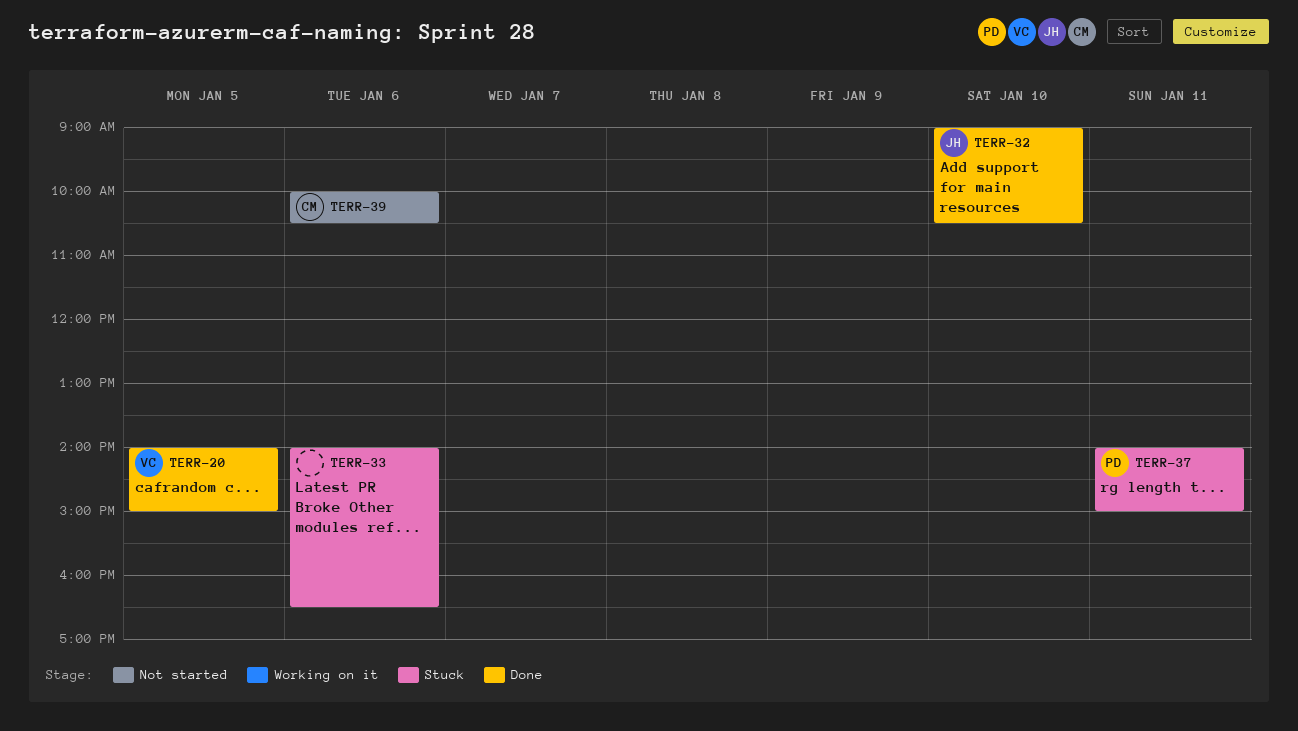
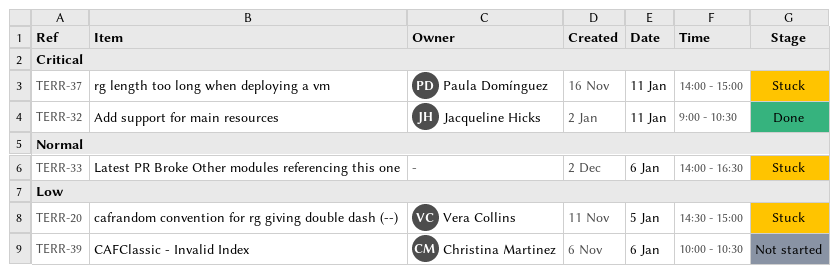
TERR-20, status: Done -> Stuck
TERR-20, begins: 14:00 -> 14:30
TERR-32, day: Jan 10 -> Jan 11

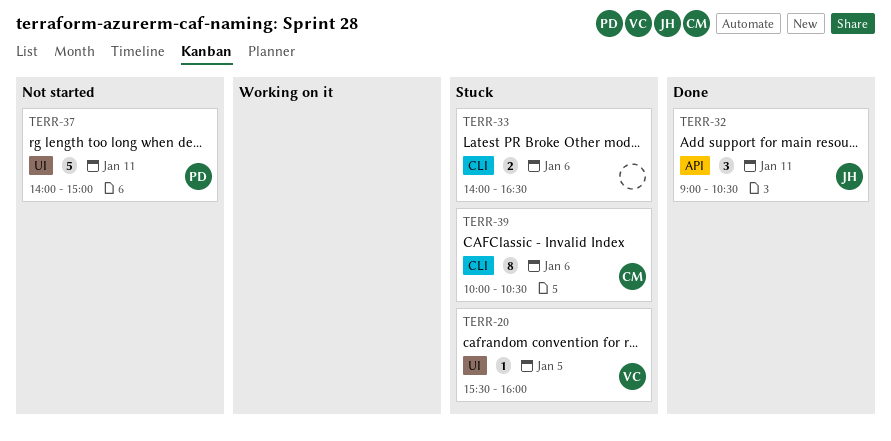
TERR-20, begins: 14:30 -> 15:30
TERR-20, ends: 15:00 -> 16:00
TERR-37, status: Stuck -> Not started
TERR-39, status: Not started -> Stuck

